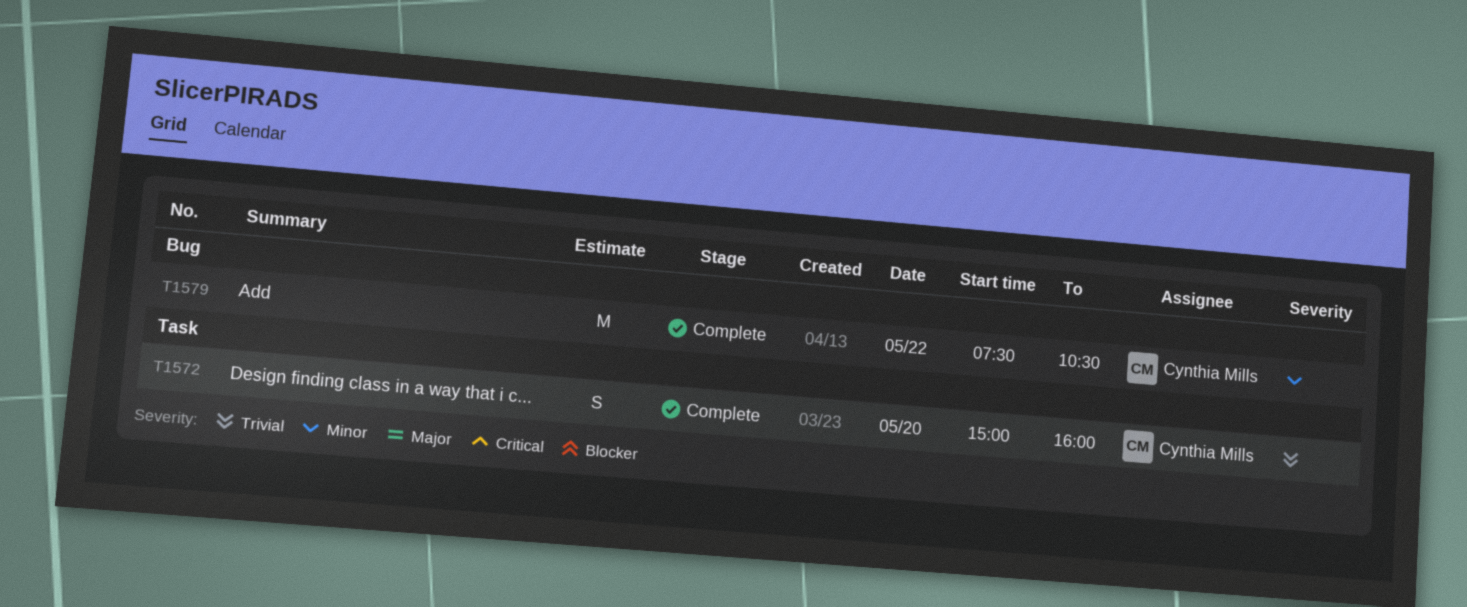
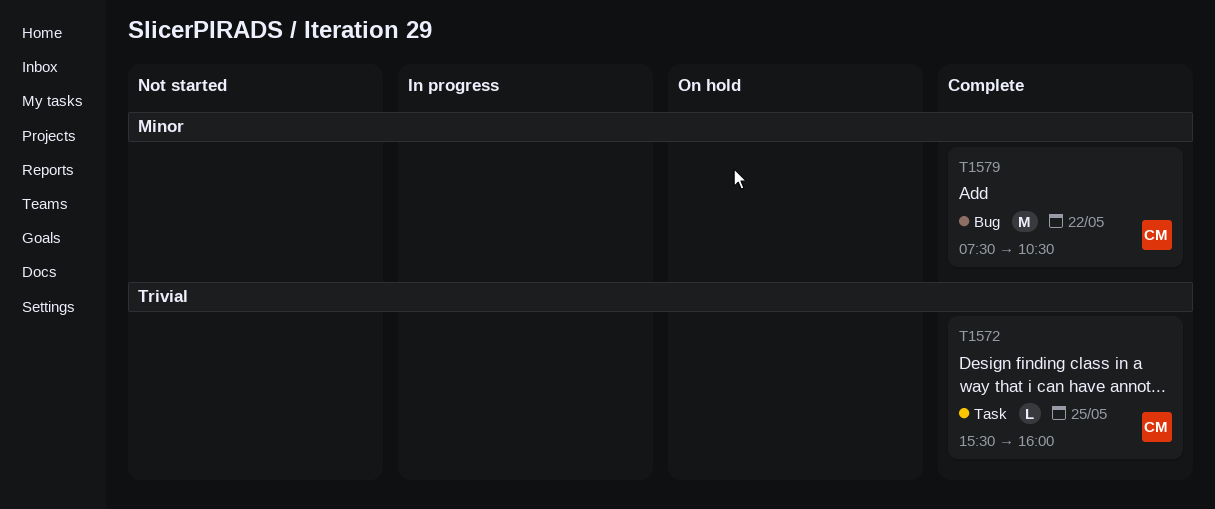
T1572, estimate: S -> L
T1572, day: May 20 -> May 25
T1572, begins: 15:00 -> 15:30

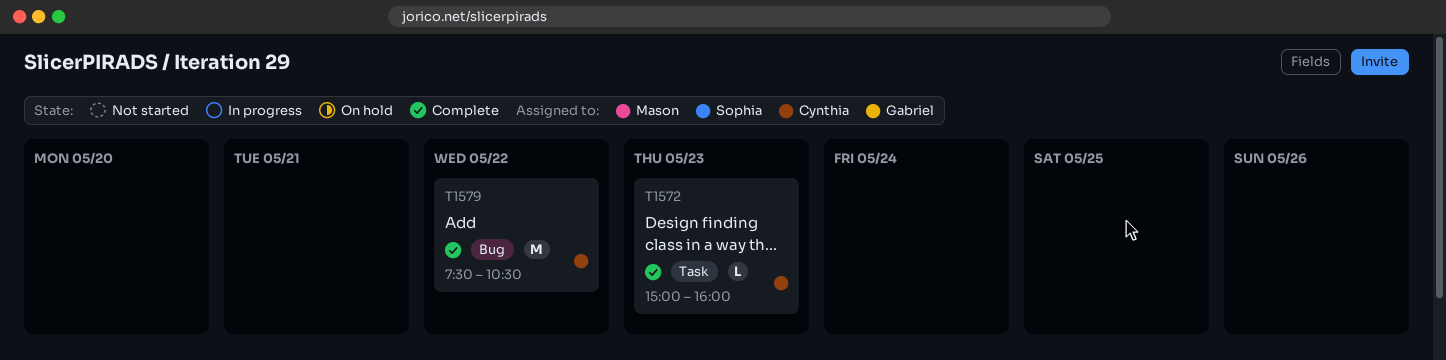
T1572, day: May 25 -> May 23
T1572, begins: 15:30 -> 15:00

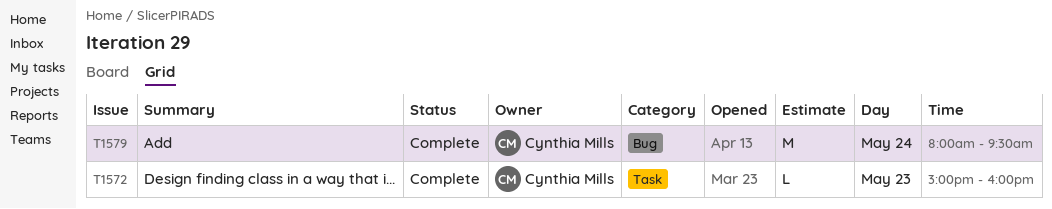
T1579, day: May 22 -> May 24
T1579, begins: 07:30 -> 08:00
T1579, ends: 10:30 -> 09:30

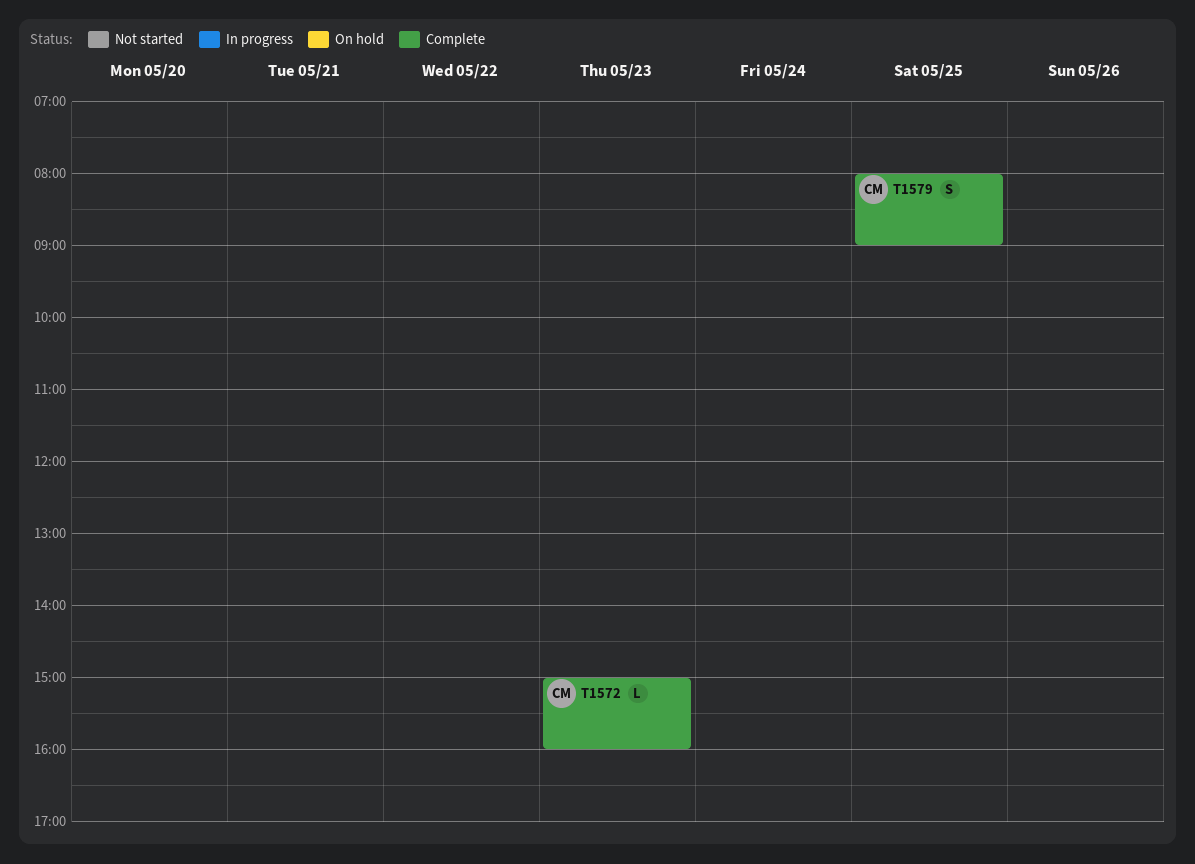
T1579, estimate: M -> S
T1579, day: May 24 -> May 25
T1579, ends: 09:30 -> 09:00

